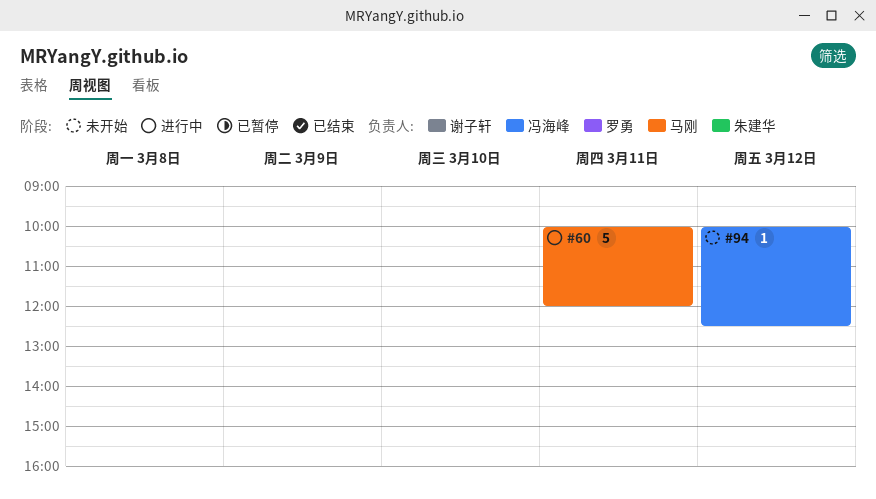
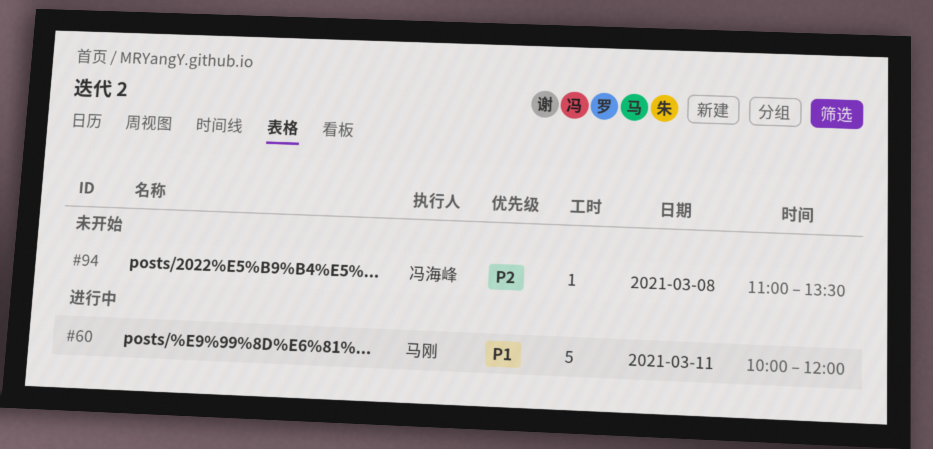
#94, day: Mar 12 -> Mar 8
#94, begins: 10:00 -> 11:00
#94, ends: 12:30 -> 13:30

